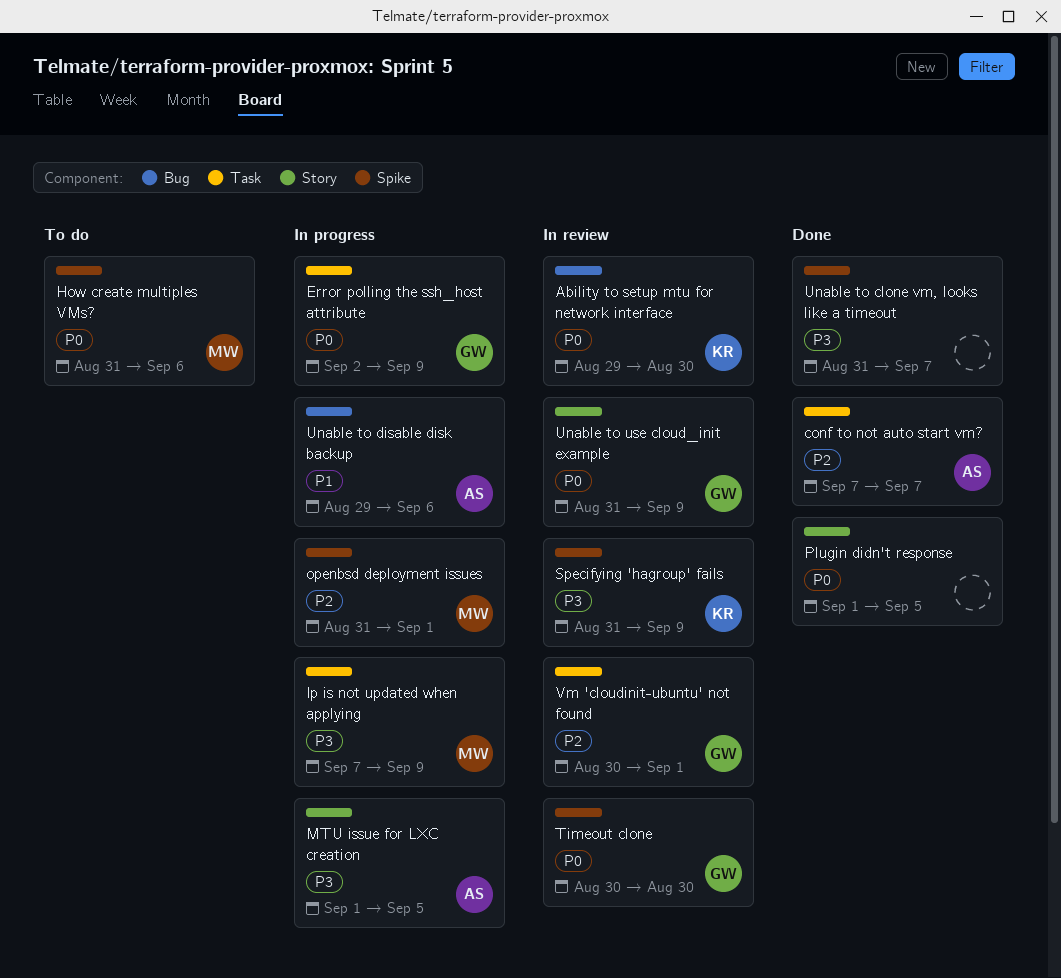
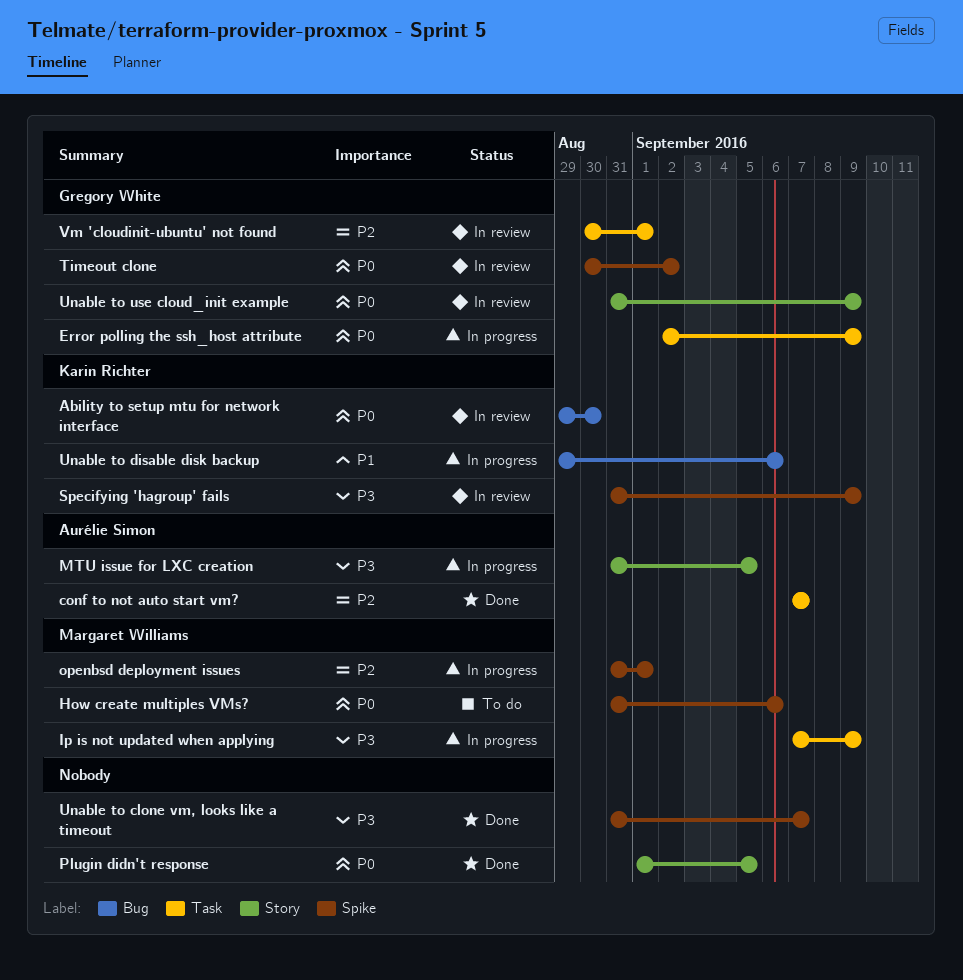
MTU issue for LXC creation, start: Sep 1 -> Aug 31
Timeout clone, due: Aug 30 -> Sep 2
Unable to disable disk backup, owner: Aurélie Simon -> Karin Richter

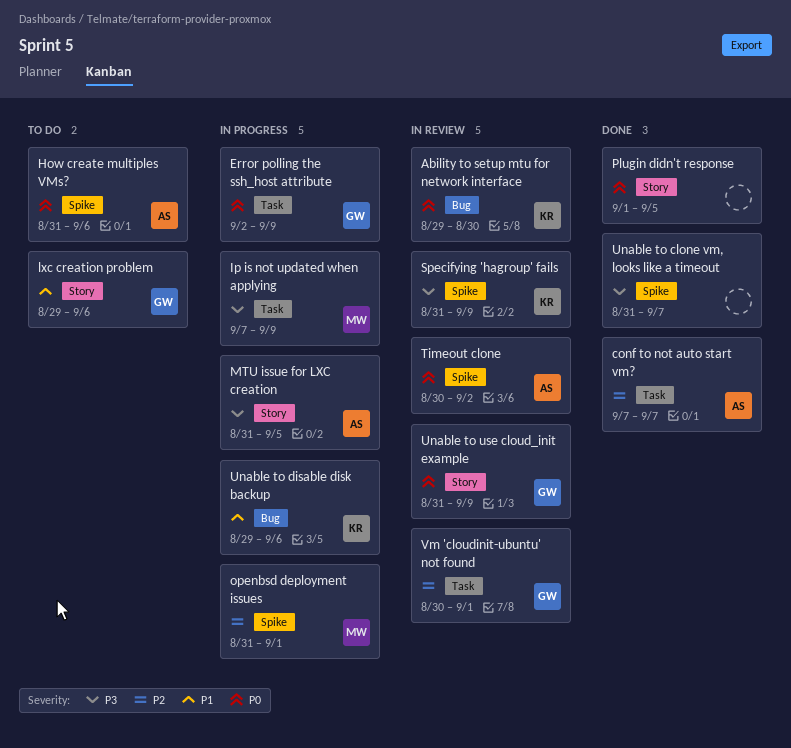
How create multiples VMs?, owner: Margaret Williams -> Aurélie Simon
lxc creation problem: none -> present
Timeout clone, owner: Gregory White -> Aurélie Simon

